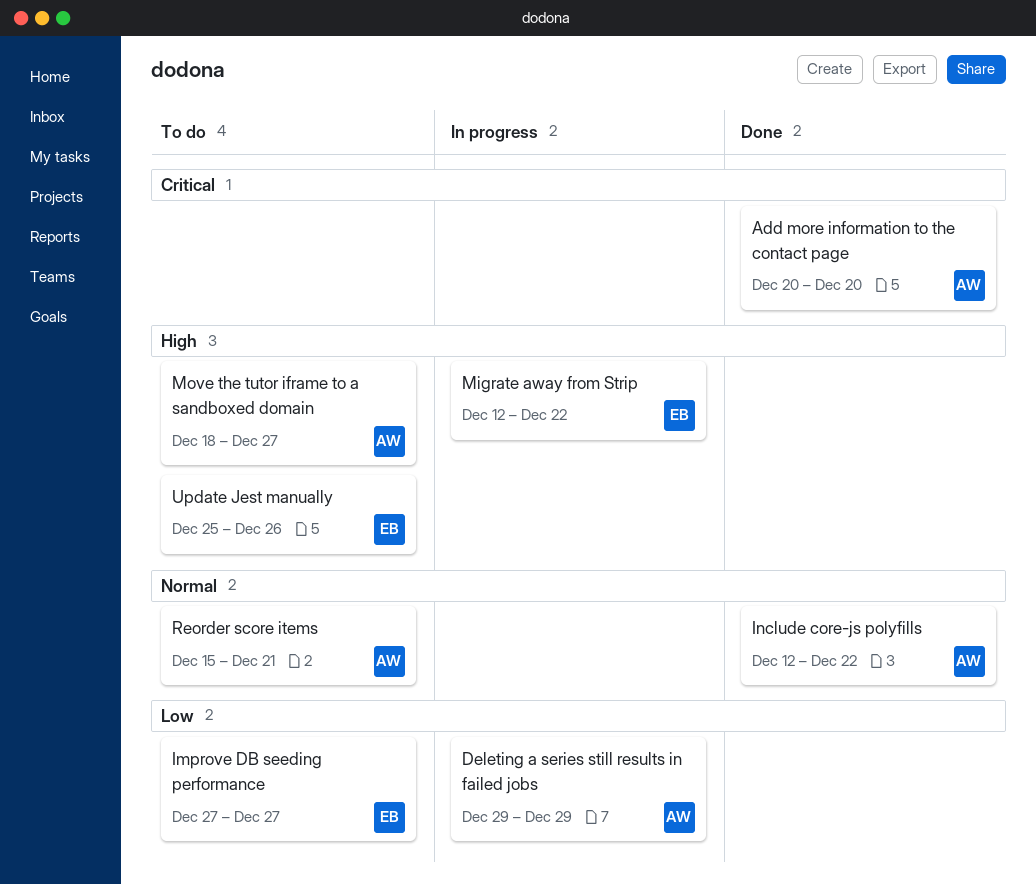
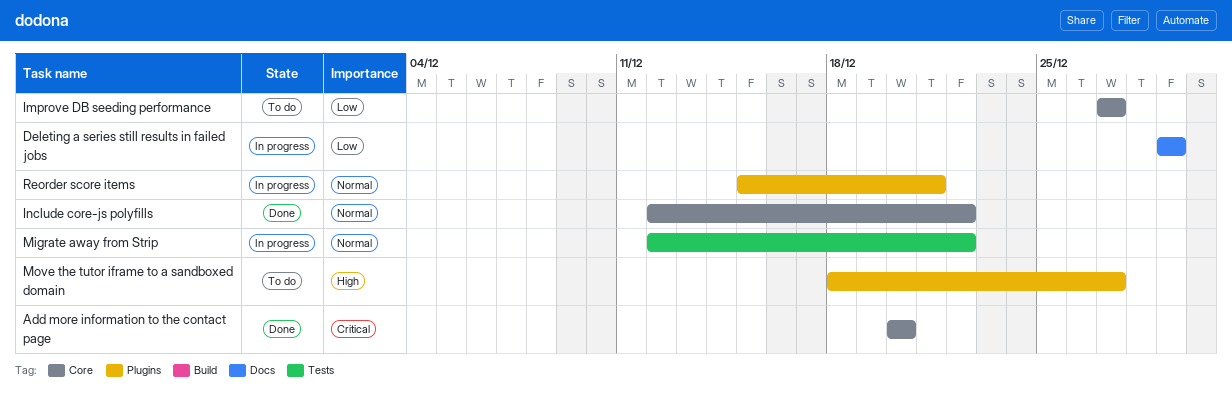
Migrate away from Strip, priority: High -> Normal
Reorder score items, status: To do -> In progress
Update Jest manually: present -> none

